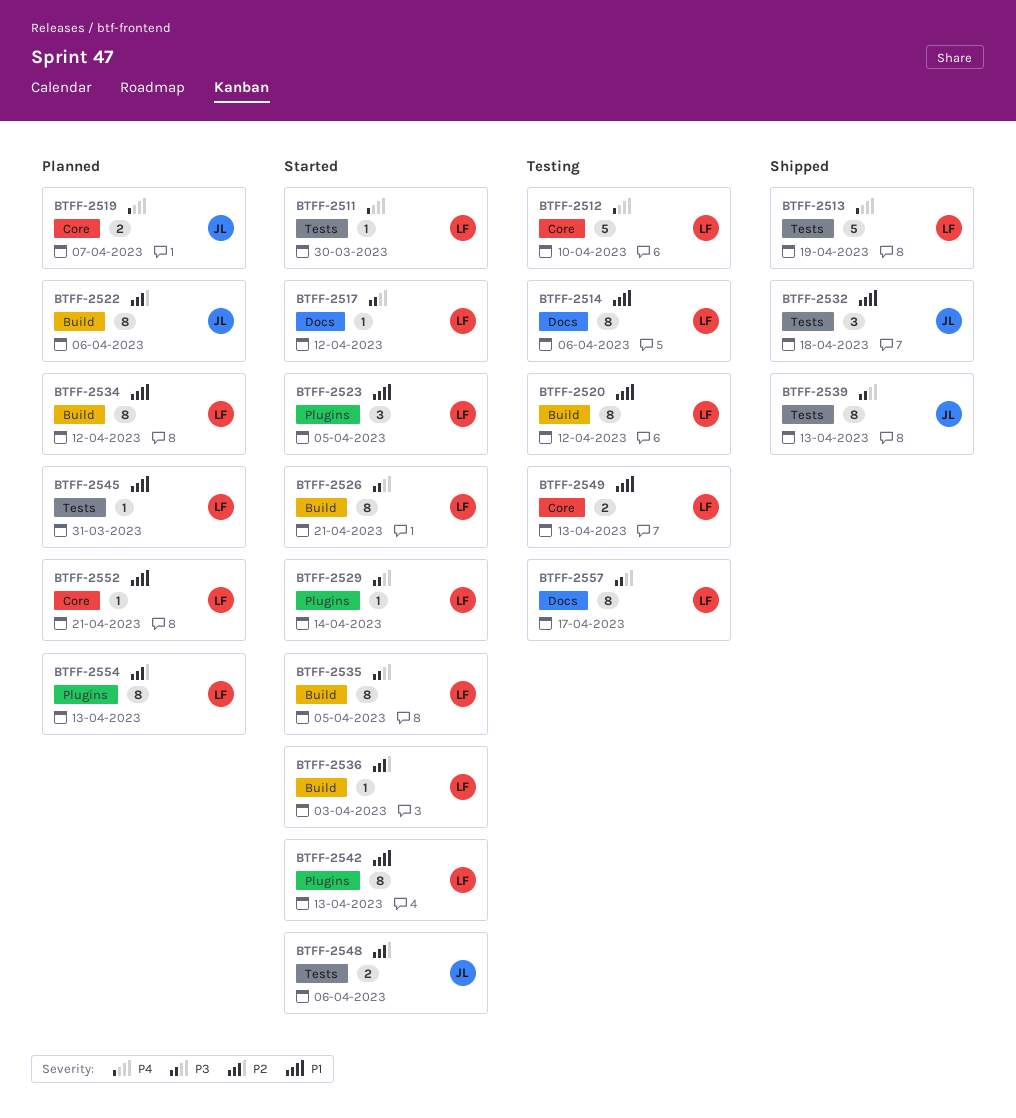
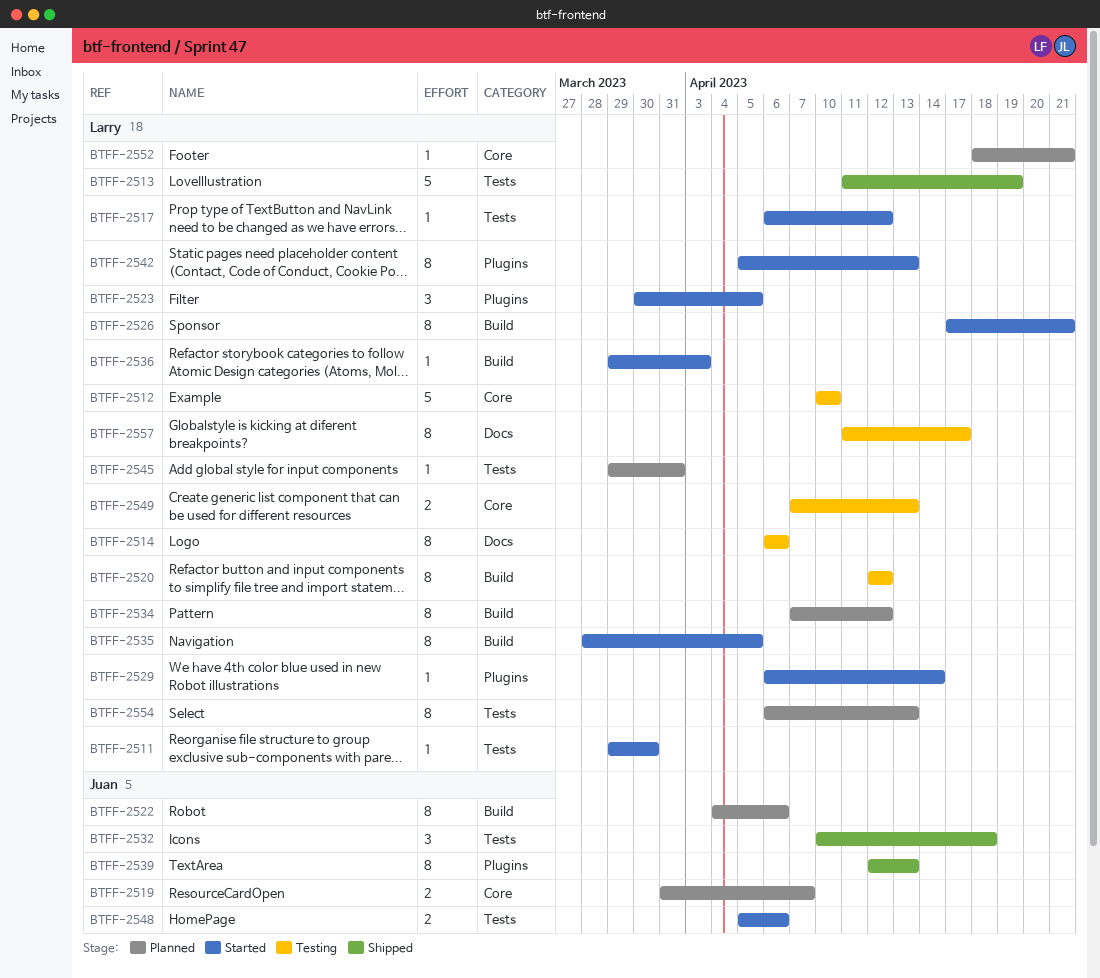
BTFF-2517, label: Docs -> Tests
BTFF-2539, label: Tests -> Plugins
BTFF-2554, label: Plugins -> Tests

